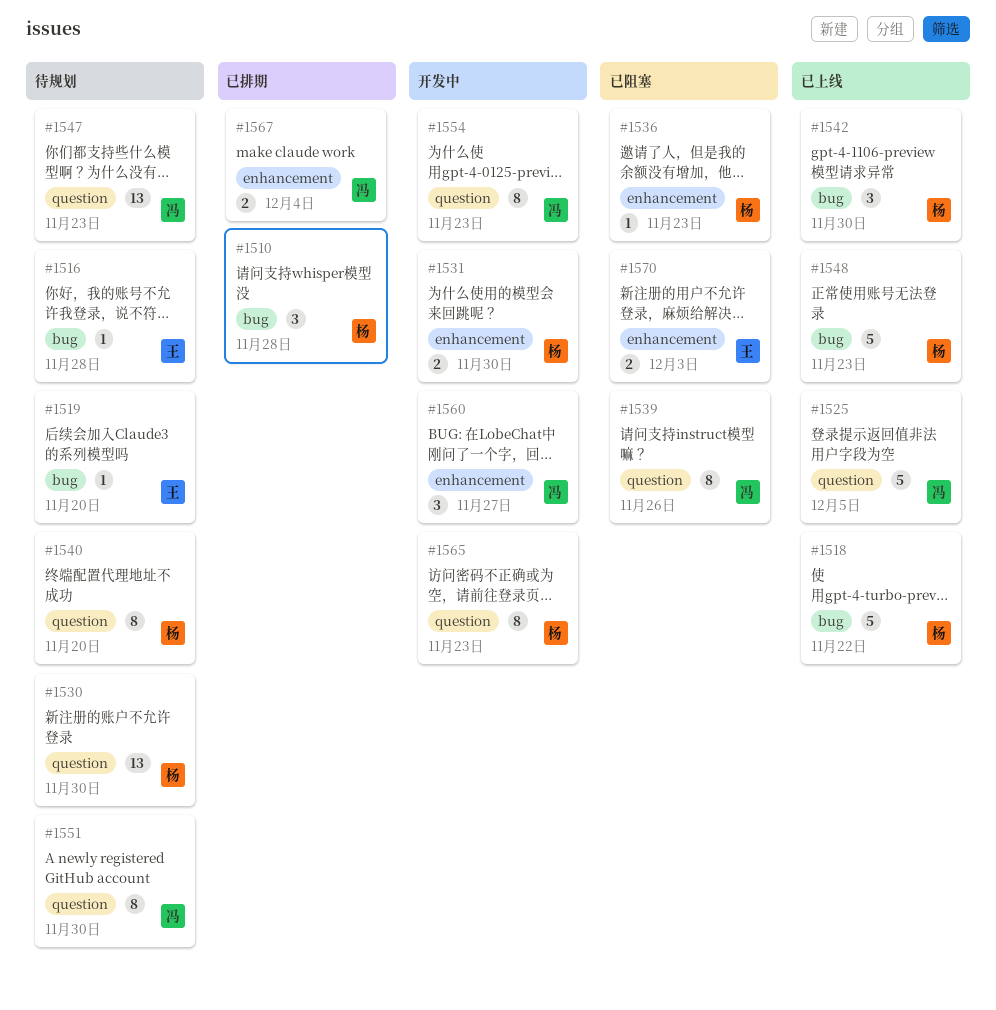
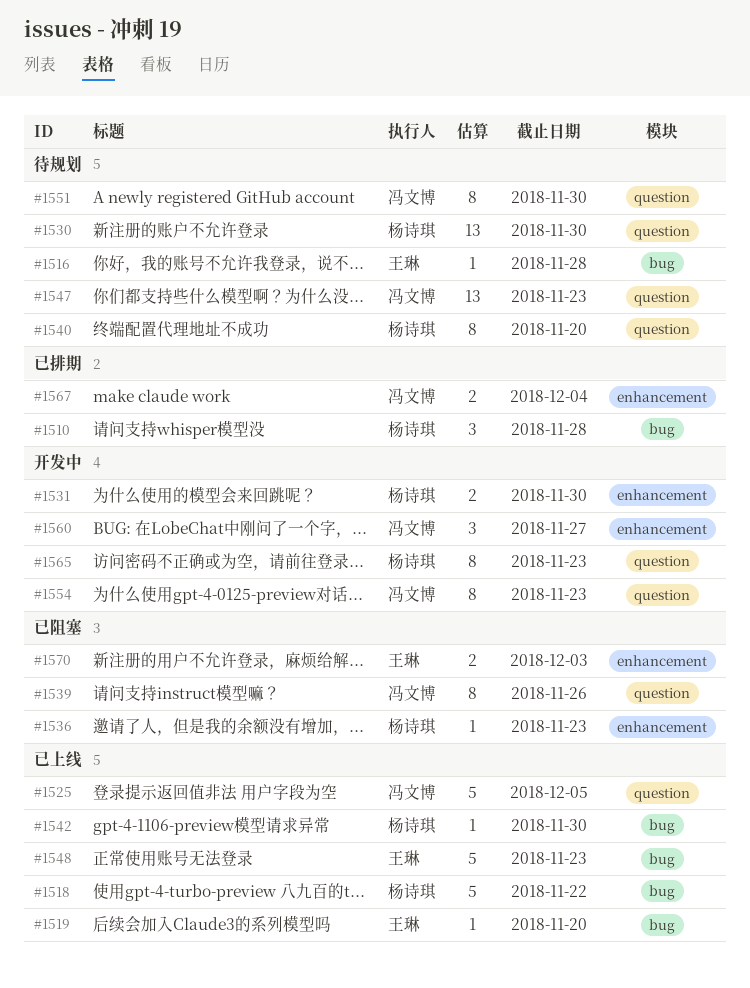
#1519, status: 待规划 -> 已上线
#1542, estimate: 3 -> 1
#1548, owner: 杨诗琪 -> 王琳

